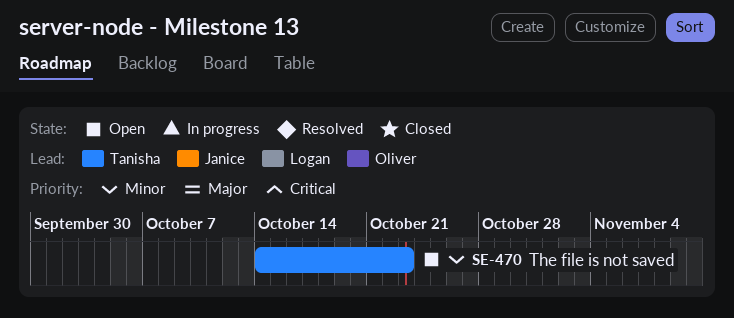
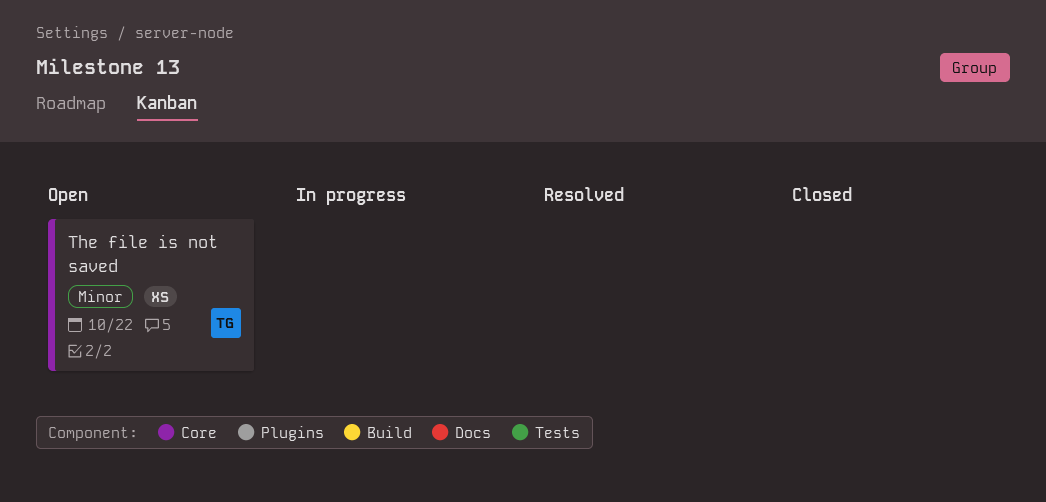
The file is not saved, due: Oct 23 -> Oct 22

